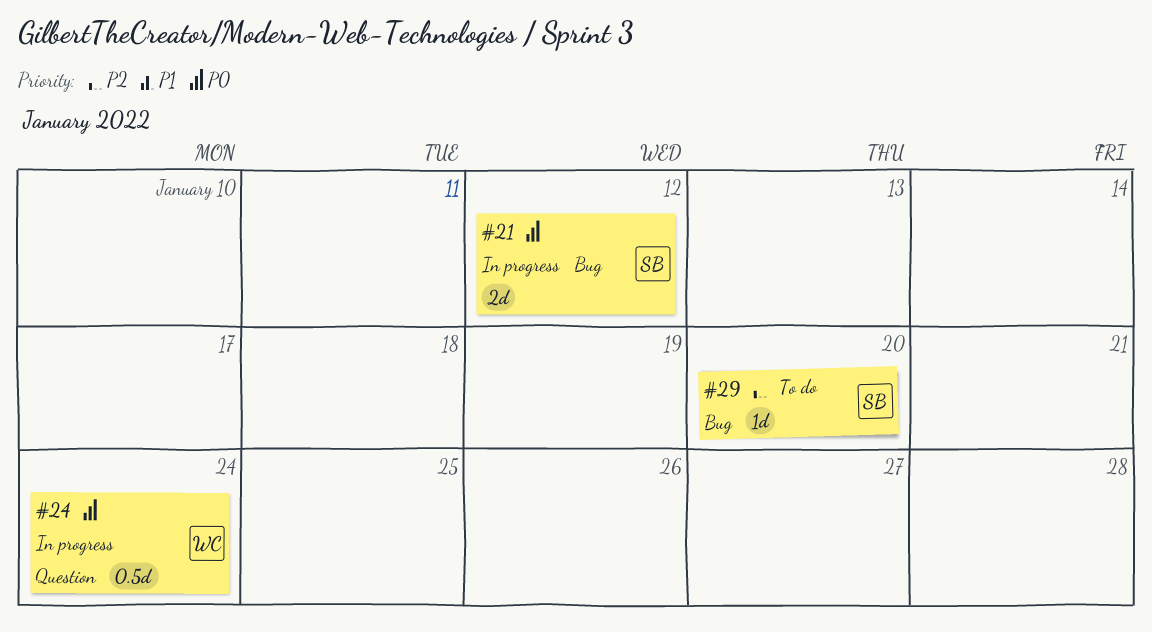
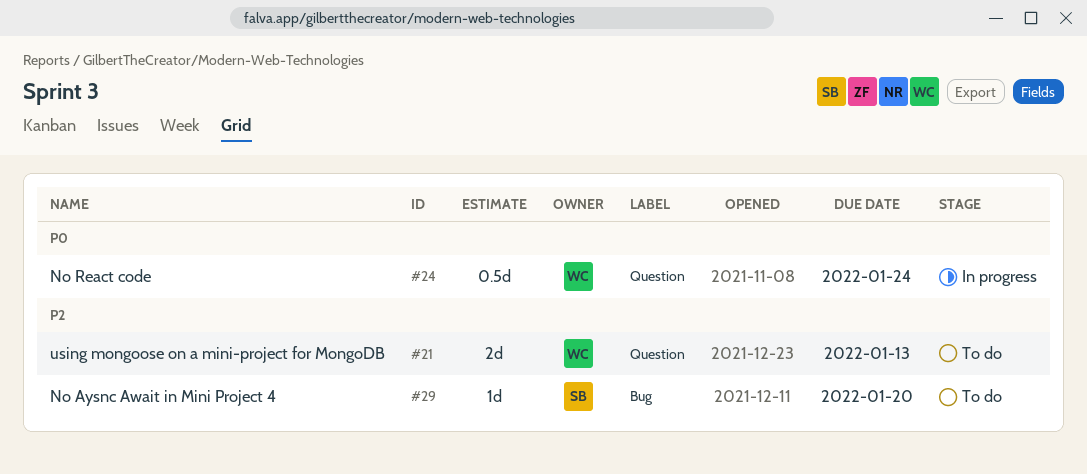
#21, status: In progress -> To do
#21, owner: SB -> WC
#21, priority: P0 -> P2
#21, label: Bug -> Question
#21, due: Jan 12 -> Jan 13

